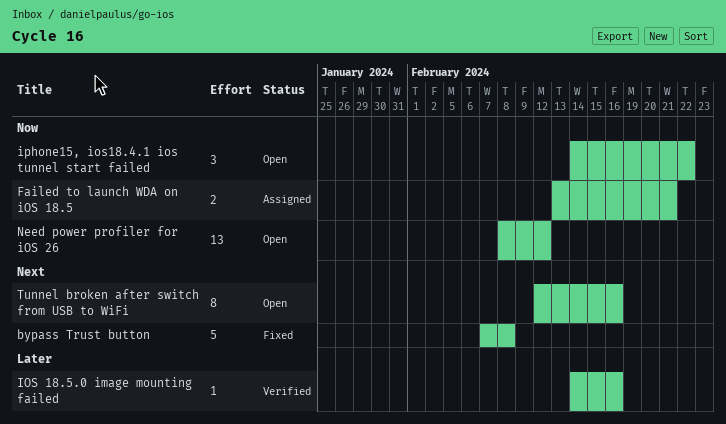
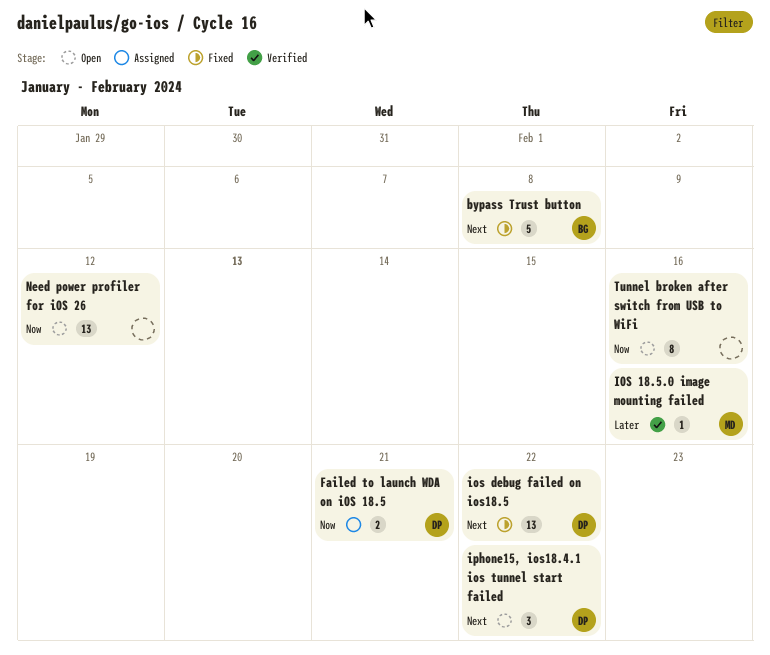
ios debug failed on ios18.5: none -> present
iphone15, ios18.4.1 ios tunnel start failed, priority: Now -> Next
Tunnel broken after switch from USB to WiFi, priority: Next -> Now

